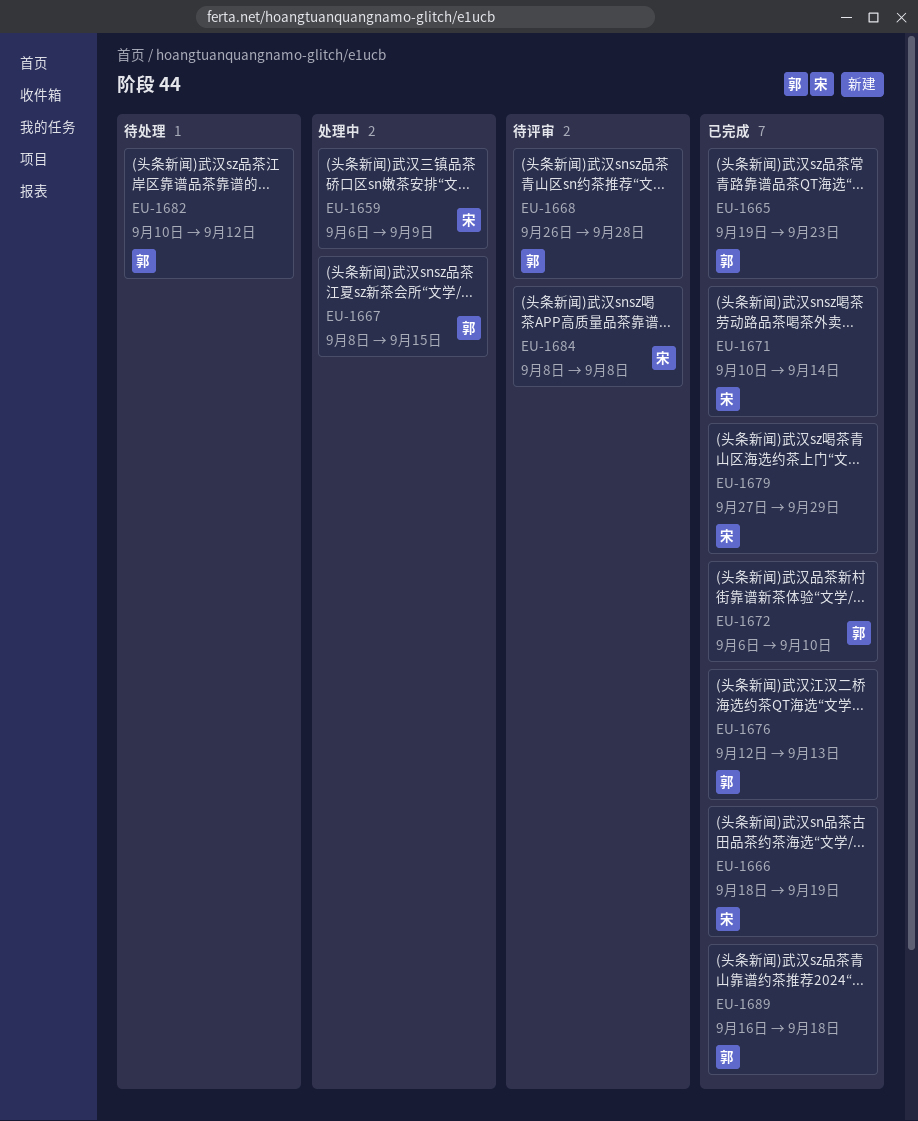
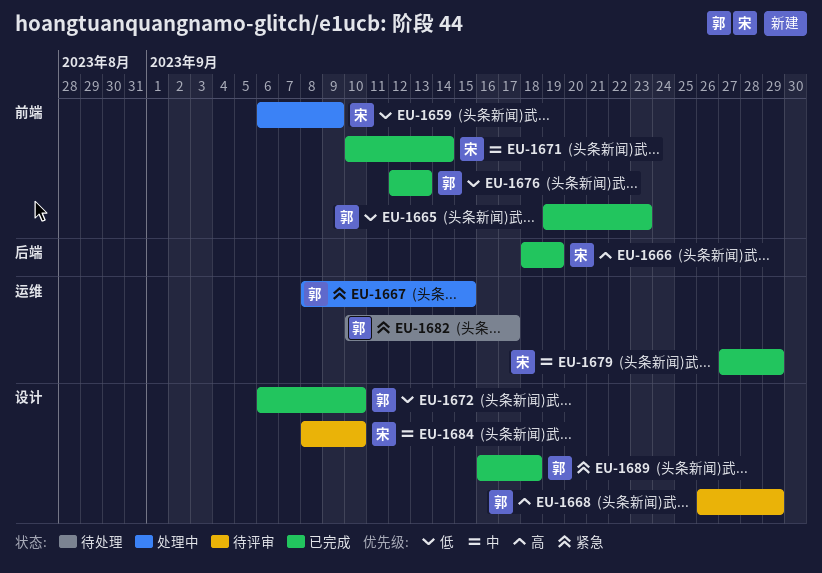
EU-1668, due: Sep 28 -> Sep 29
EU-1682, due: Sep 12 -> Sep 17
EU-1684, due: Sep 8 -> Sep 10

